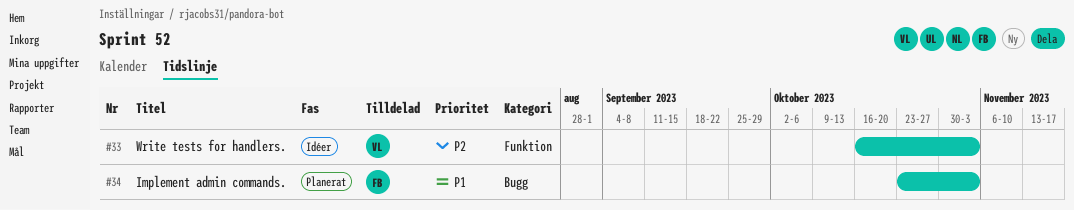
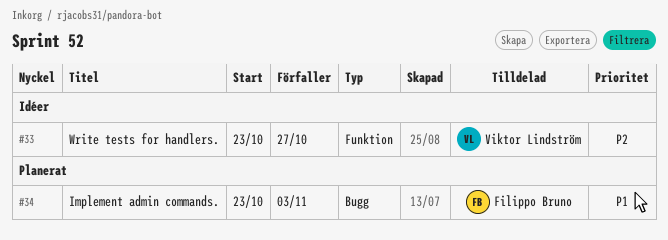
#33, start: Oct 16 -> Oct 23
#33, due: Nov 3 -> Oct 27

